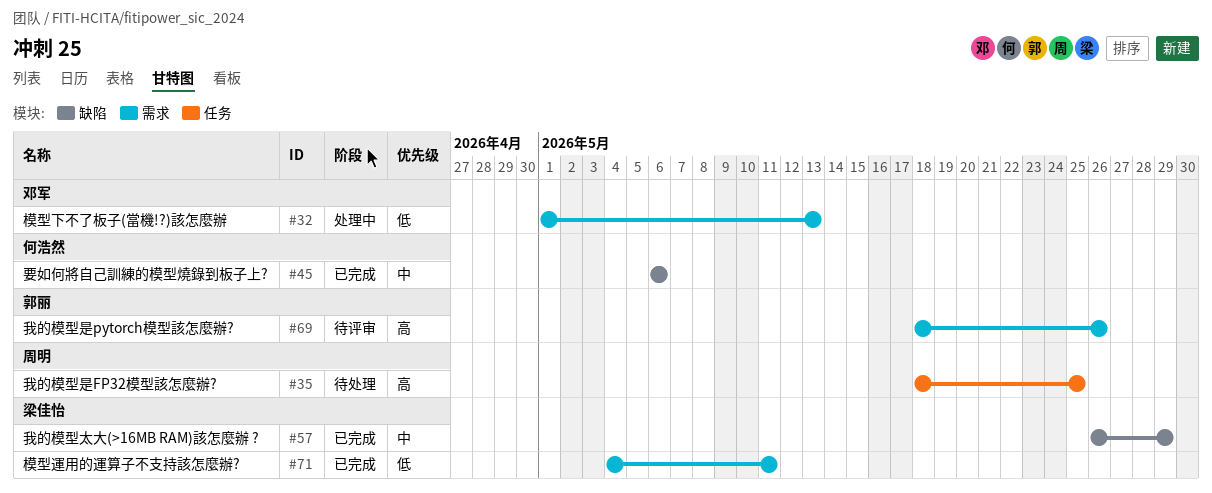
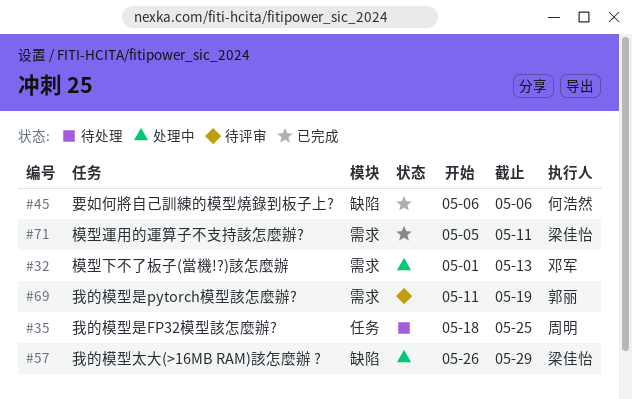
#57, status: 已完成 -> 处理中
#69, start: May 18 -> May 11
#69, due: May 26 -> May 19
#71, start: May 4 -> May 5

